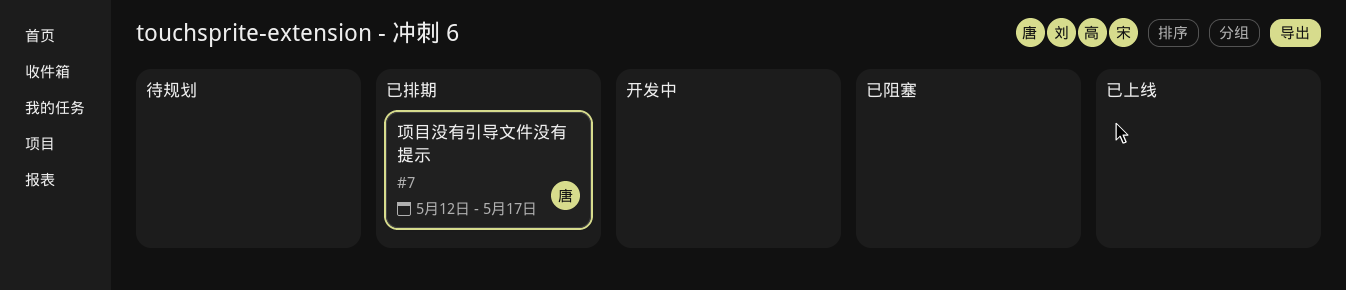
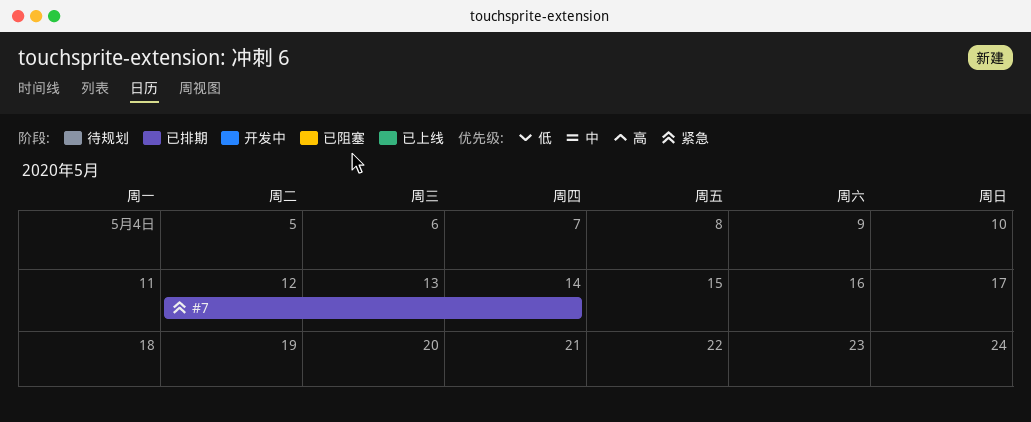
#7, due: May 17 -> May 14

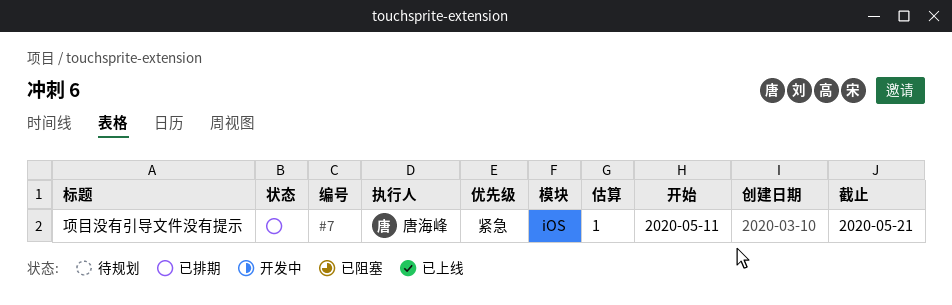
#7, start: May 12 -> May 11
#7, due: May 14 -> May 21

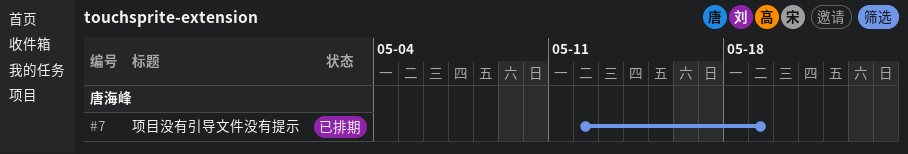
#7, start: May 11 -> May 12
#7, due: May 21 -> May 19

